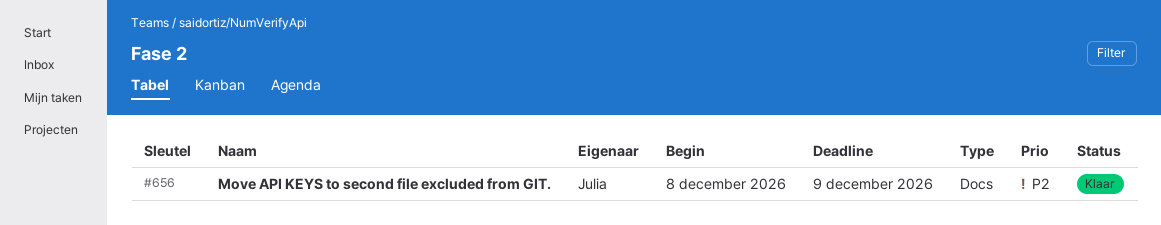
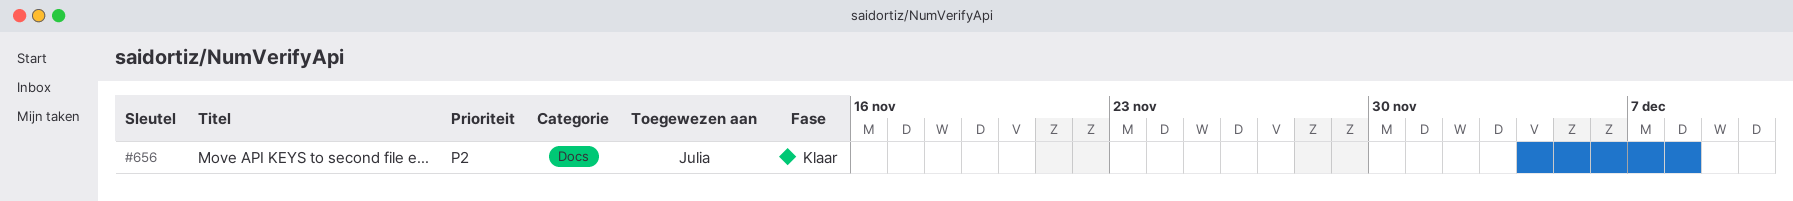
#656, start: Dec 8 -> Dec 4
#656, due: Dec 9 -> Dec 8

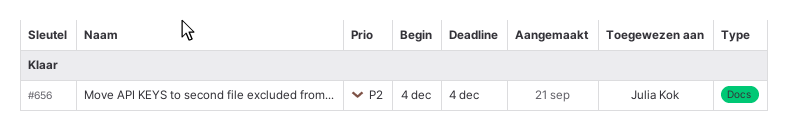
#656, due: Dec 8 -> Dec 4

